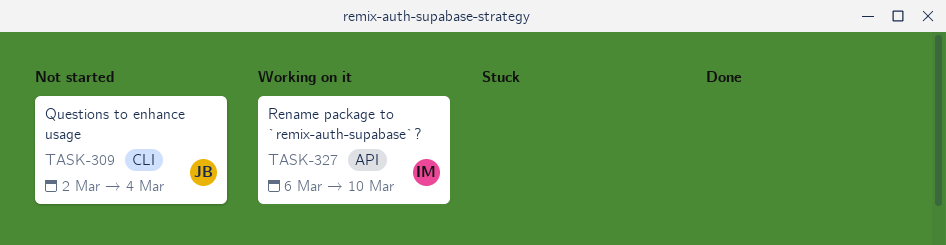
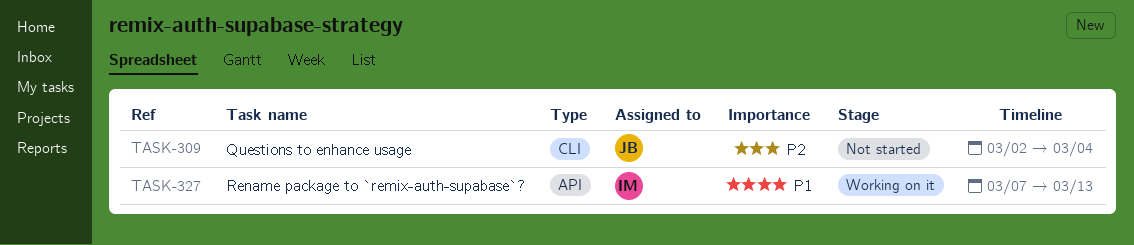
TASK-327, start: Mar 6 -> Mar 7
TASK-327, due: Mar 10 -> Mar 13

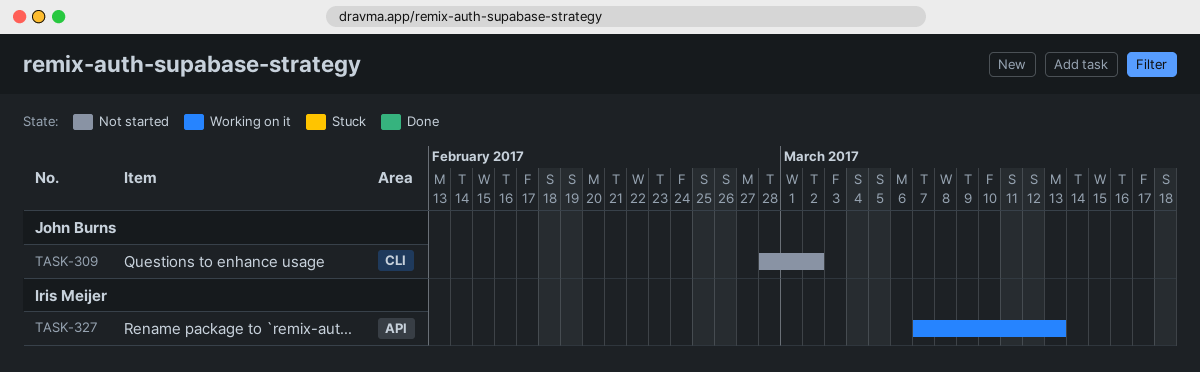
TASK-309, start: Mar 2 -> Feb 28
TASK-309, due: Mar 4 -> Mar 2

